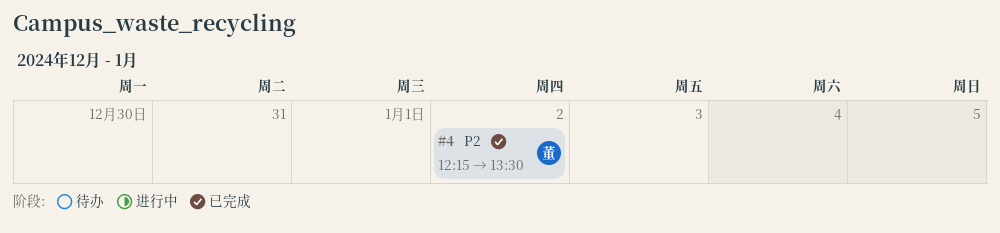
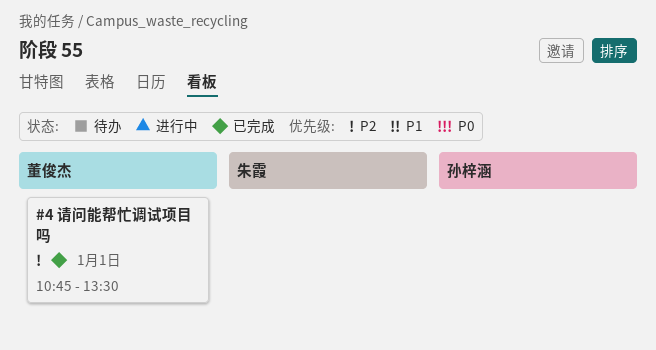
#4, day: Jan 2 -> Jan 1
#4, begins: 12:15 -> 10:45

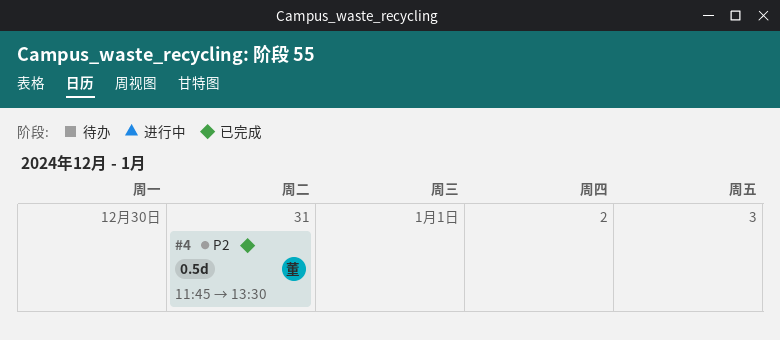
#4, day: Jan 1 -> Dec 31
#4, begins: 10:45 -> 11:45

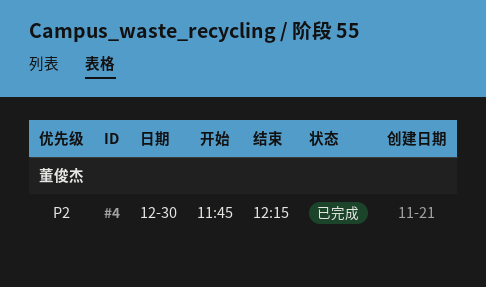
#4, day: Dec 31 -> Dec 30
#4, ends: 13:30 -> 12:15

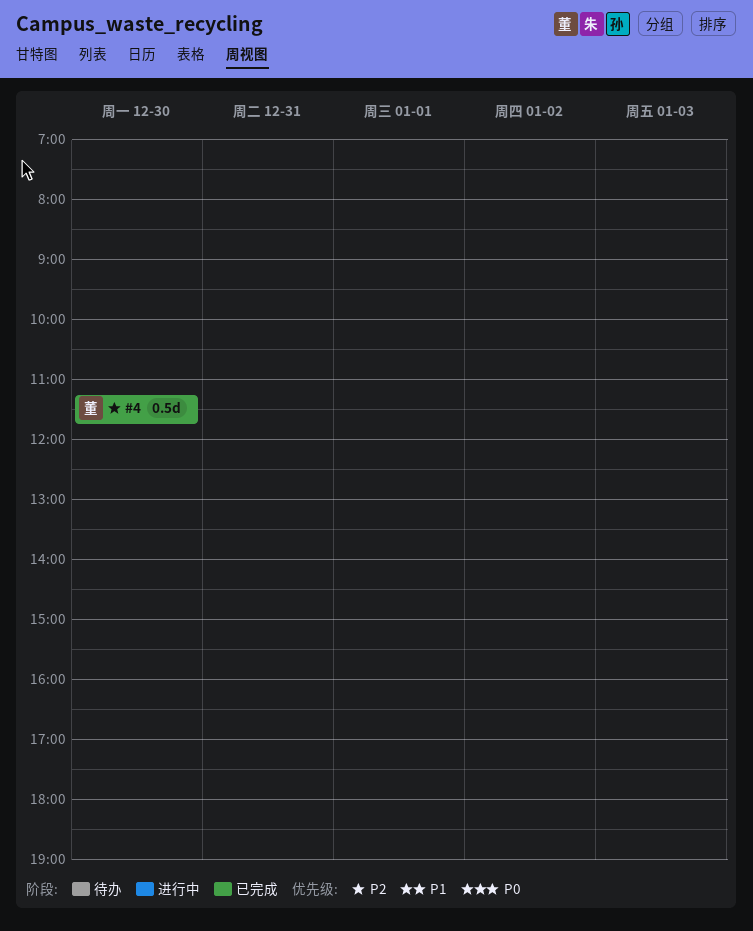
#4, begins: 11:45 -> 11:15
#4, ends: 12:15 -> 11:45

